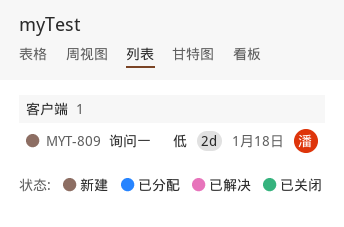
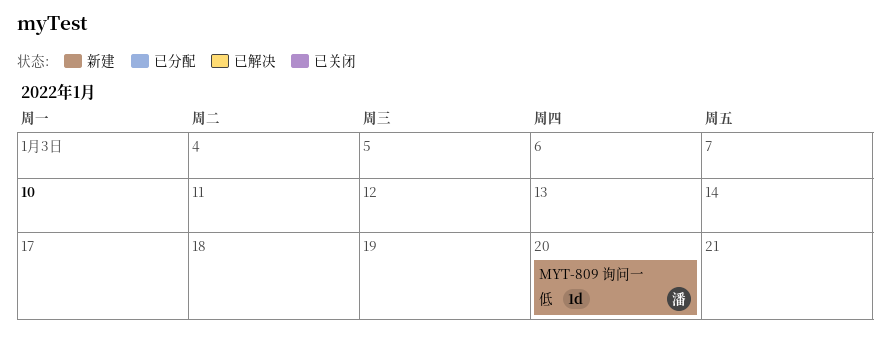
MYT-809, estimate: 2d -> 1d
MYT-809, due: Jan 18 -> Jan 20

